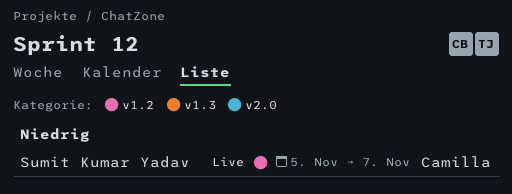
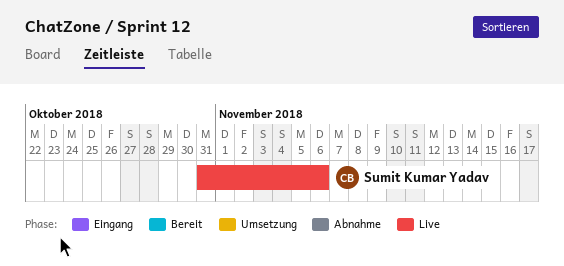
Sumit Kumar Yadav, start: Nov 5 -> Oct 31
Sumit Kumar Yadav, due: Nov 7 -> Nov 6

